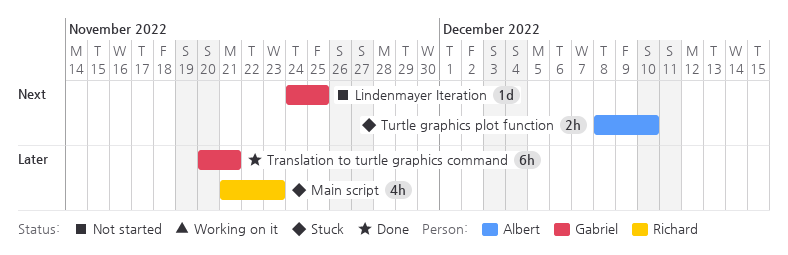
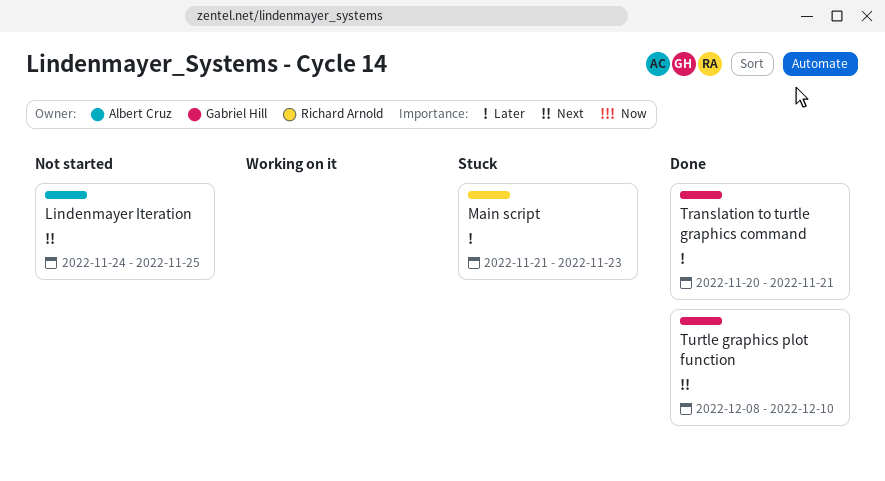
Lindenmayer Iteration, owner: Gabriel Hill -> Albert Cruz
Turtle graphics plot function, status: Stuck -> Done
Turtle graphics plot function, owner: Albert Cruz -> Gabriel Hill

